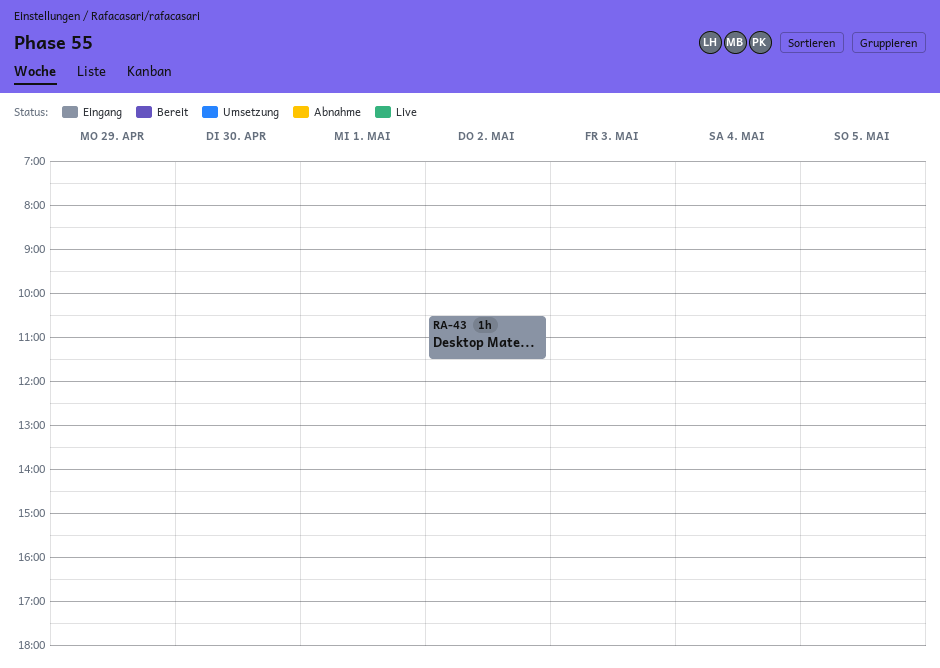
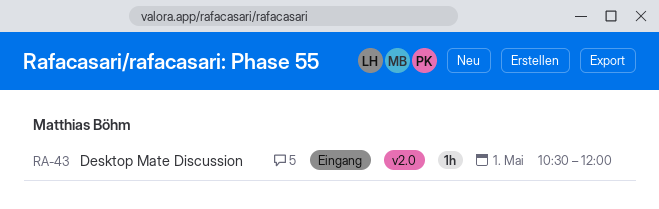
RA-43, day: May 2 -> May 1
RA-43, ends: 11:30 -> 12:00

